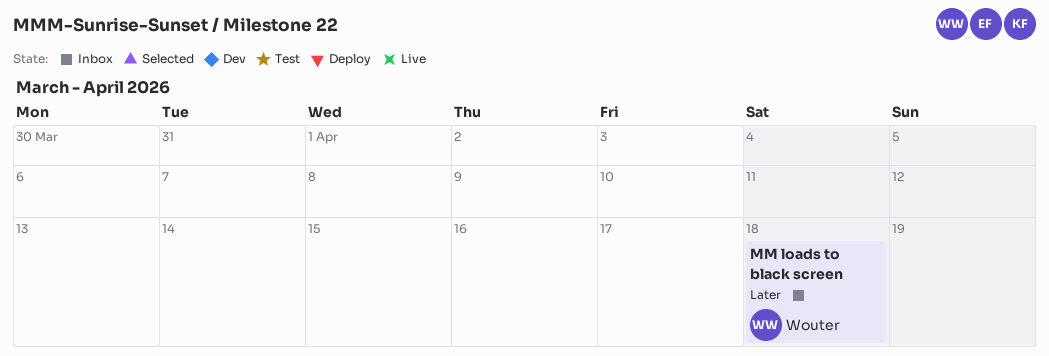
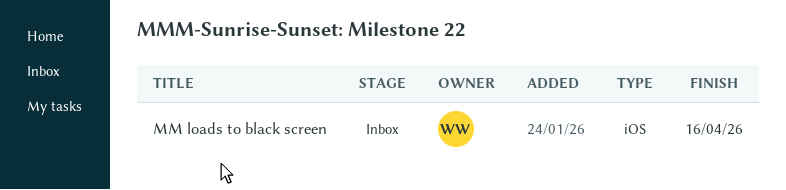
MM loads to black screen, due: Apr 18 -> Apr 16

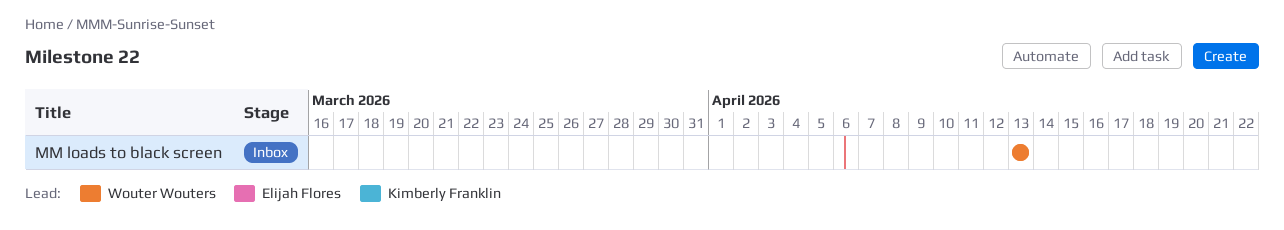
MM loads to black screen, due: Apr 16 -> Apr 13

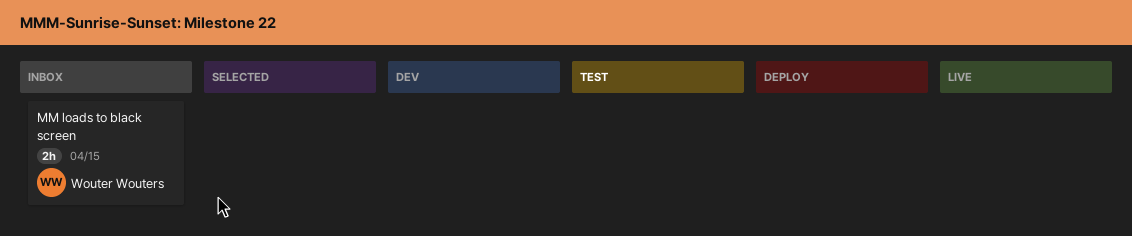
MM loads to black screen, due: Apr 13 -> Apr 15

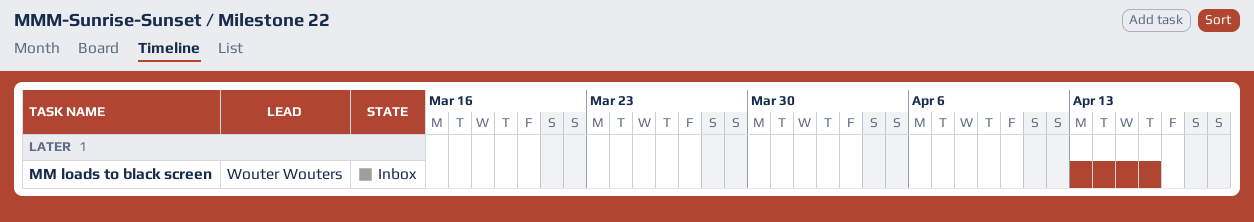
MM loads to black screen, due: Apr 15 -> Apr 16

